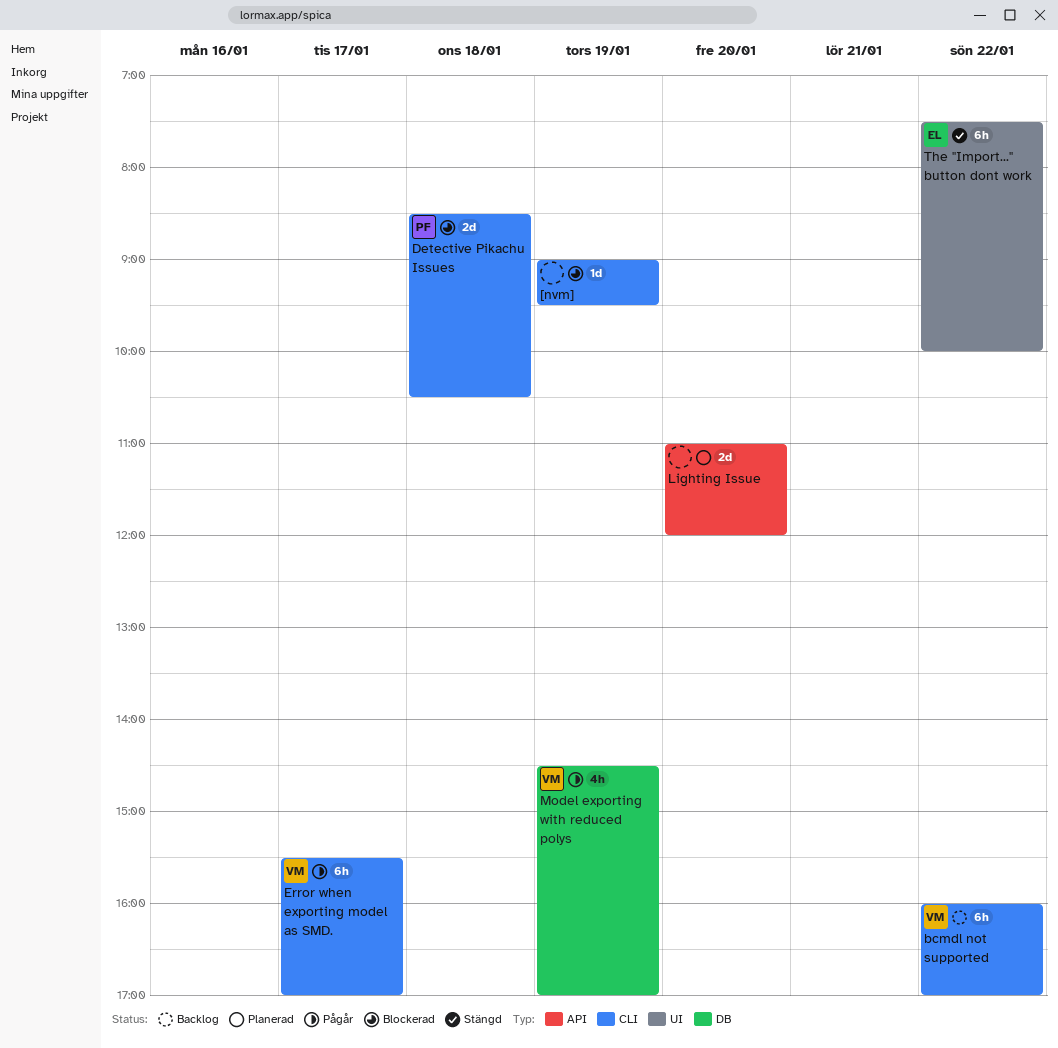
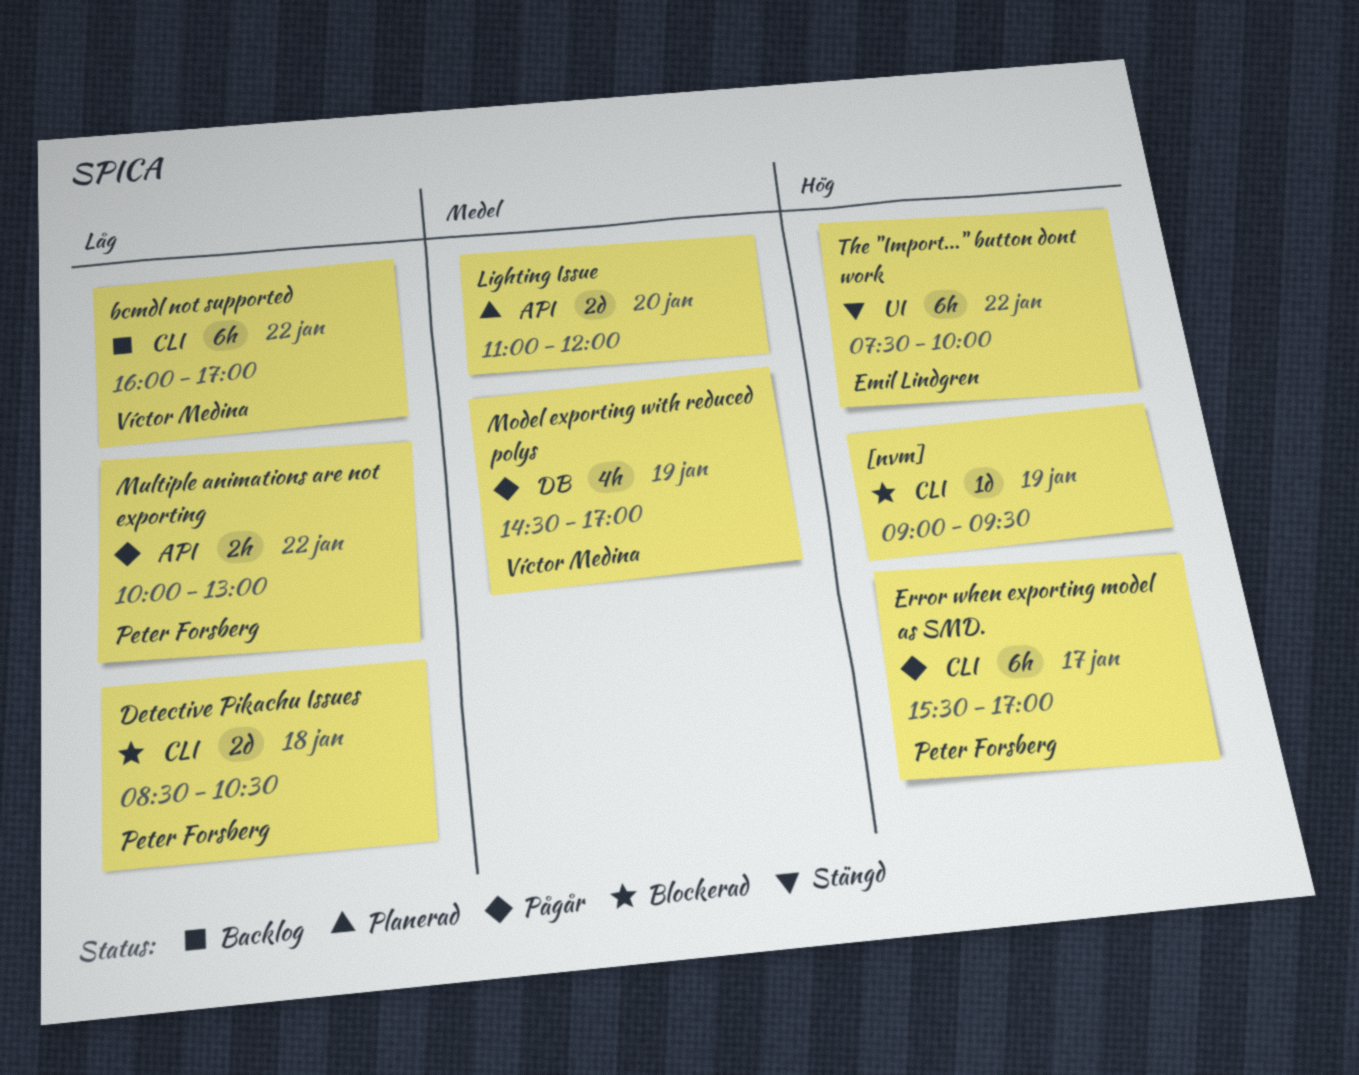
Error when exporting model as SMD., owner: Víctor Medina -> Peter Forsberg
Multiple animations are not exporting: none -> present

